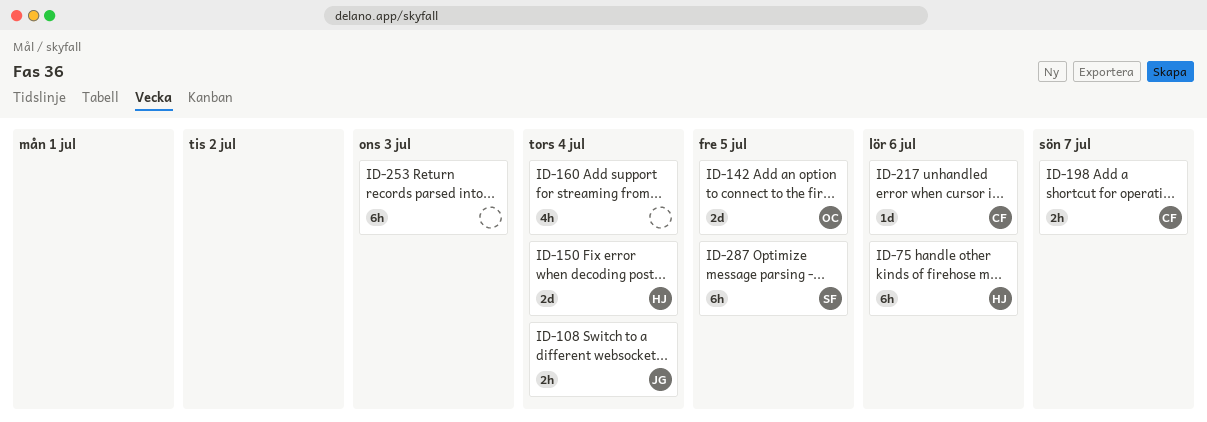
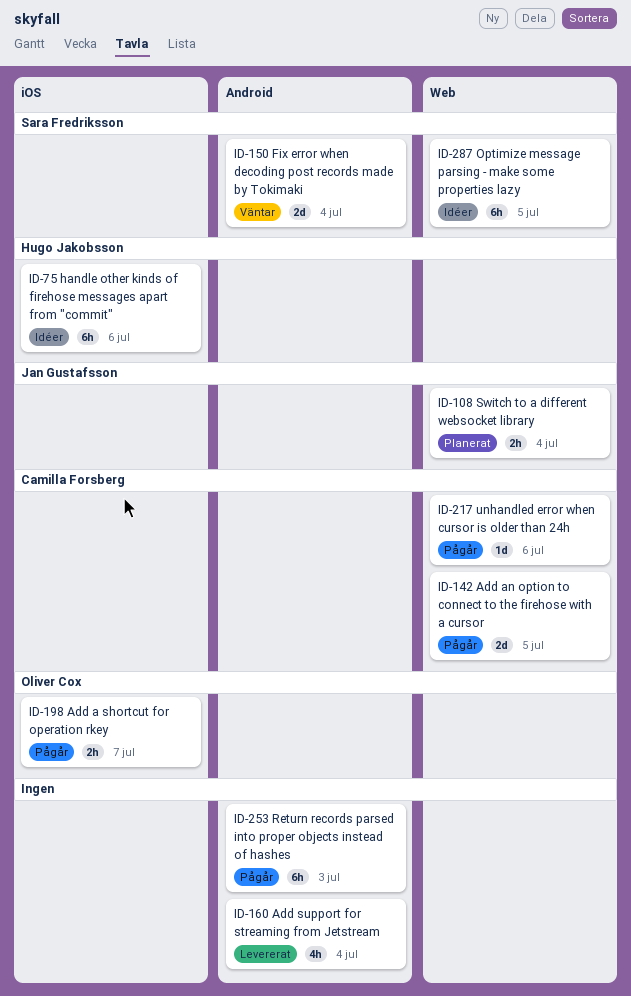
ID-142, owner: Oliver Cox -> Camilla Forsberg
ID-150, owner: Hugo Jakobsson -> Sara Fredriksson
ID-198, owner: Camilla Forsberg -> Oliver Cox

